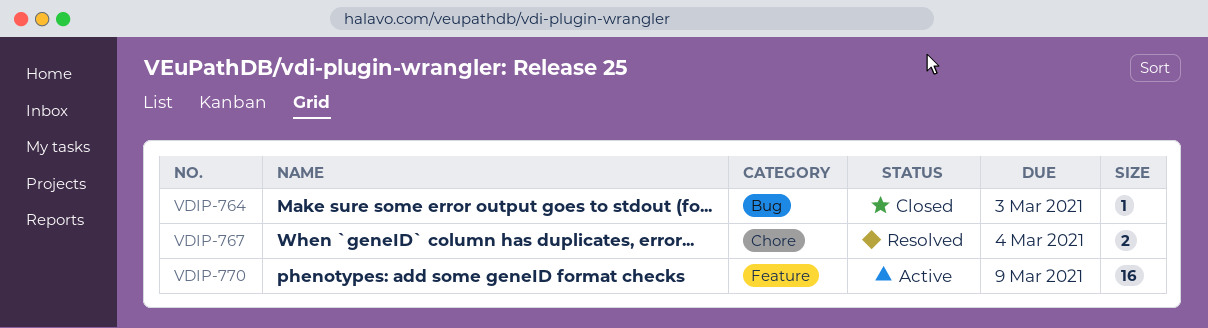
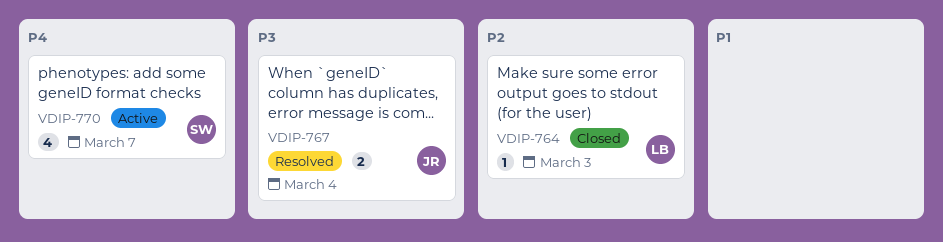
VDIP-770, estimate: 16 -> 4
VDIP-770, due: Mar 9 -> Mar 7

